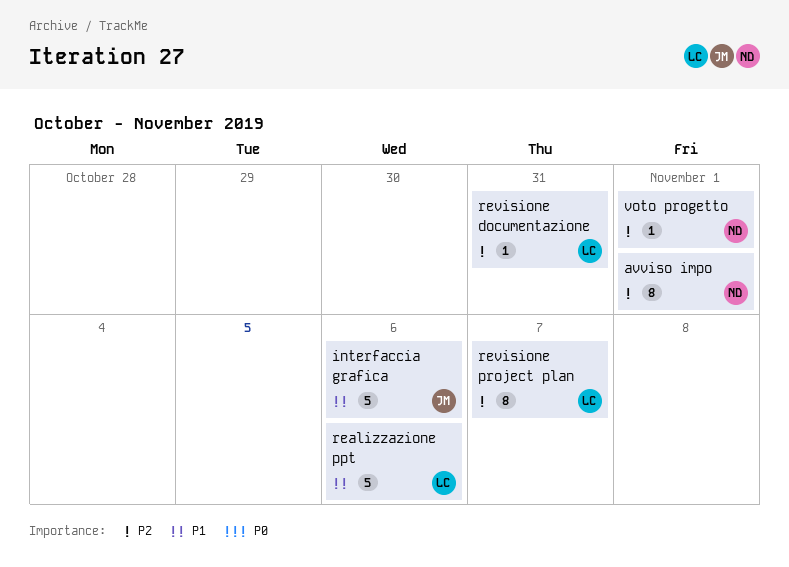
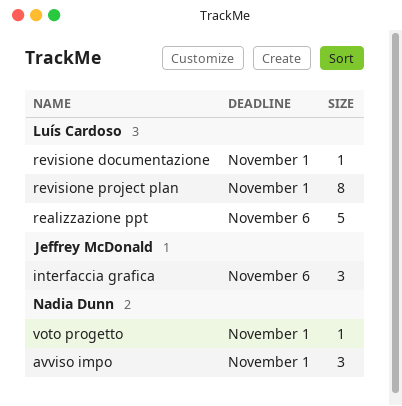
avviso impo, estimate: 8 -> 3
interfaccia grafica, estimate: 5 -> 3
revisione documentazione, due: Oct 31 -> Nov 1
revisione project plan, due: Nov 7 -> Nov 1

